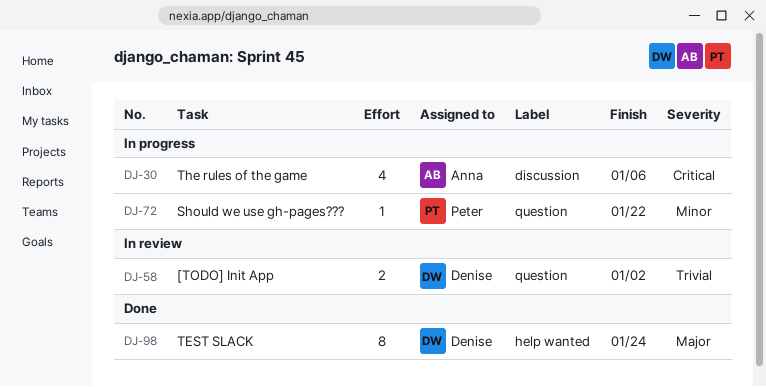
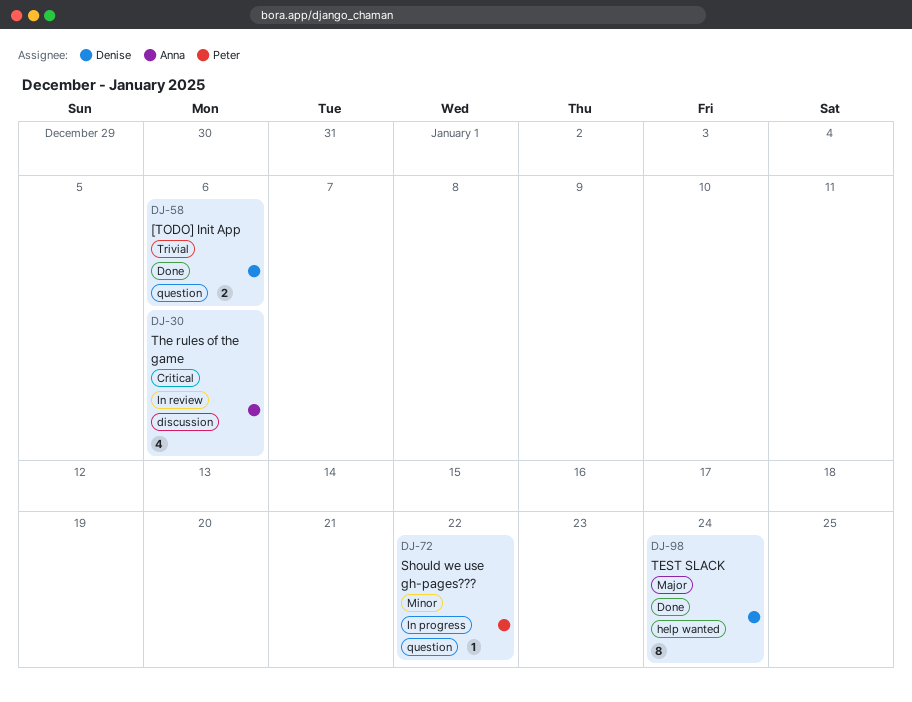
DJ-30, status: In progress -> In review
DJ-58, status: In review -> Done
DJ-58, due: Jan 2 -> Jan 6

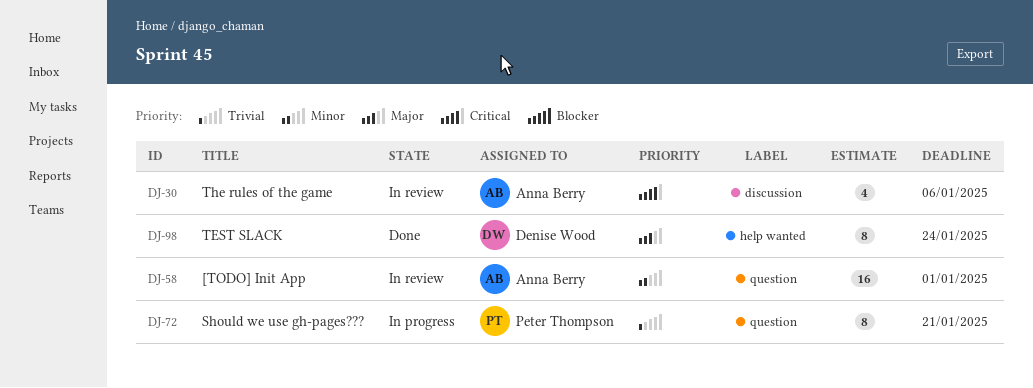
DJ-58, status: Done -> In review
DJ-58, owner: Denise Wood -> Anna Berry
DJ-58, priority: Trivial -> Minor
DJ-58, estimate: 2 -> 16
DJ-58, due: Jan 6 -> Jan 1
DJ-72, priority: Minor -> Trivial
DJ-72, estimate: 1 -> 8
DJ-72, due: Jan 22 -> Jan 21

